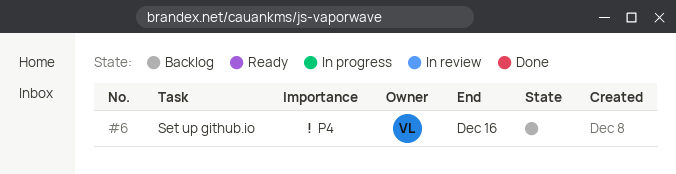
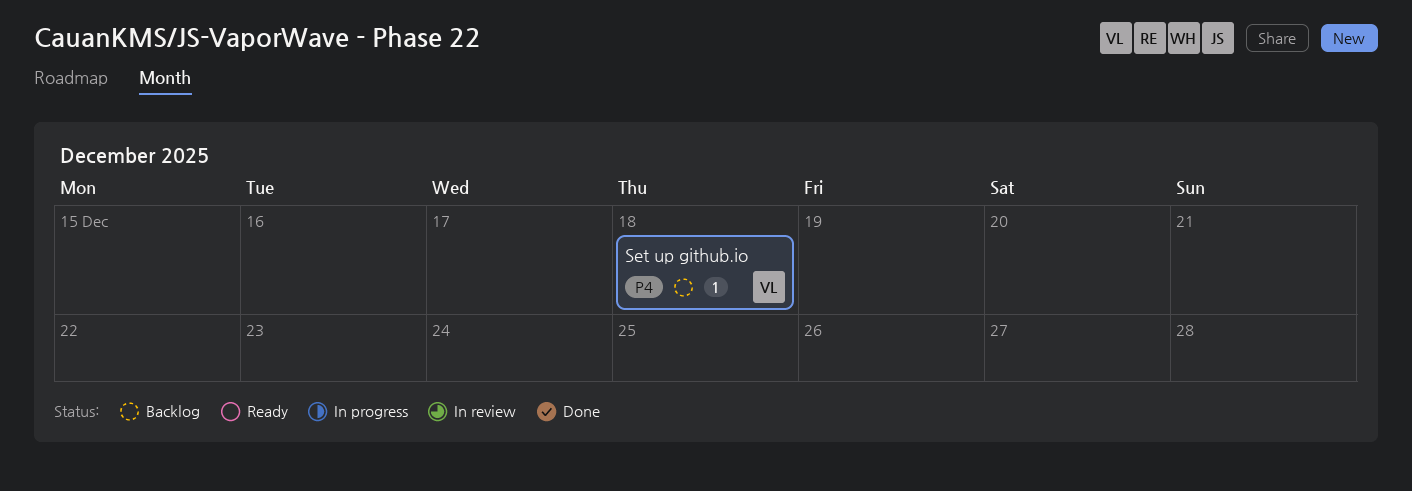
Set up github.io, due: Dec 16 -> Dec 18

